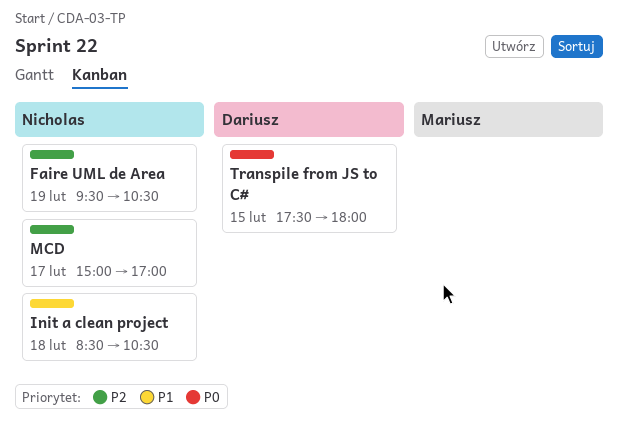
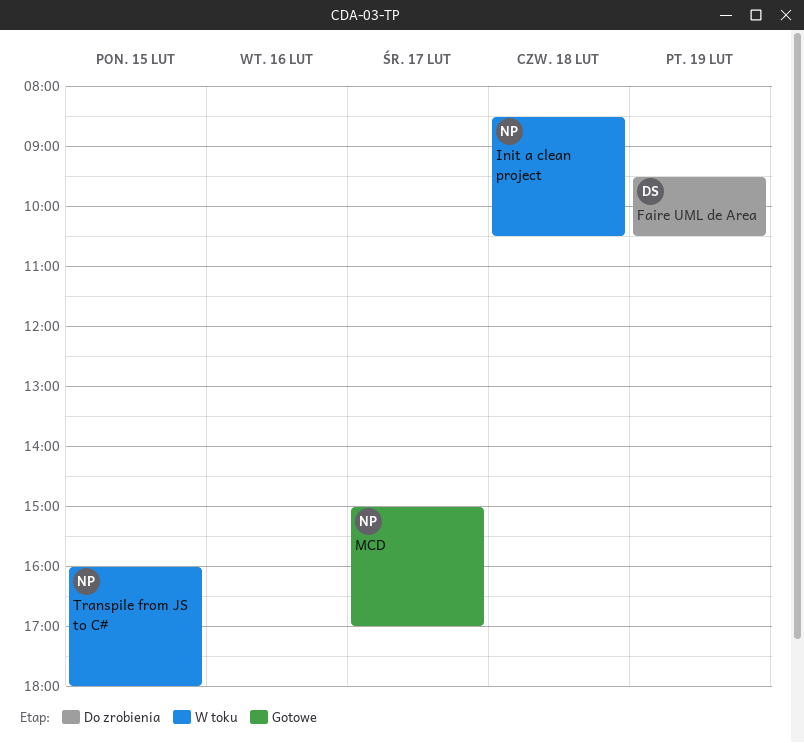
Faire UML de Area, owner: Nicholas -> Dariusz
Transpile from JS to C#, owner: Dariusz -> Nicholas
Transpile from JS to C#, begins: 17:30 -> 16:00

